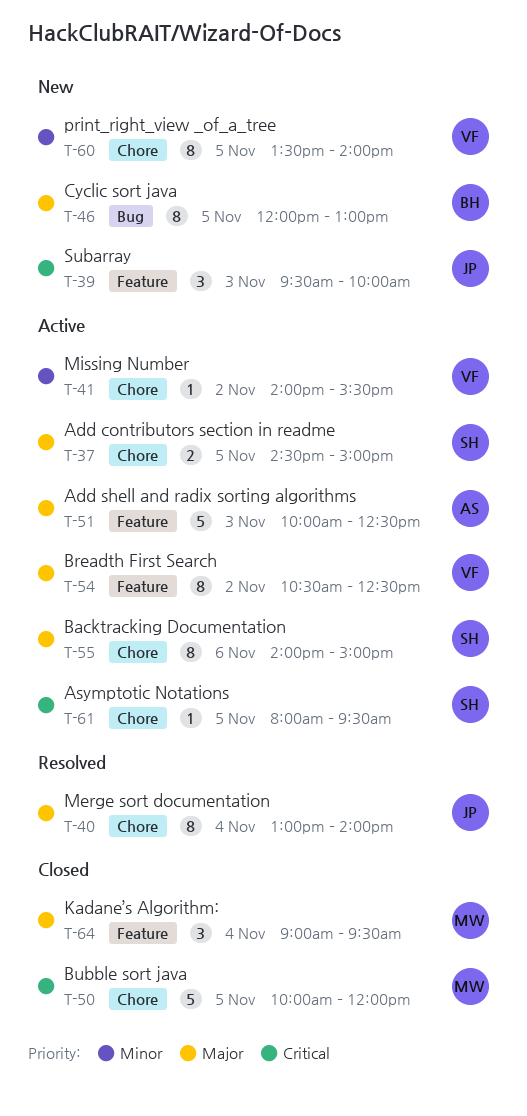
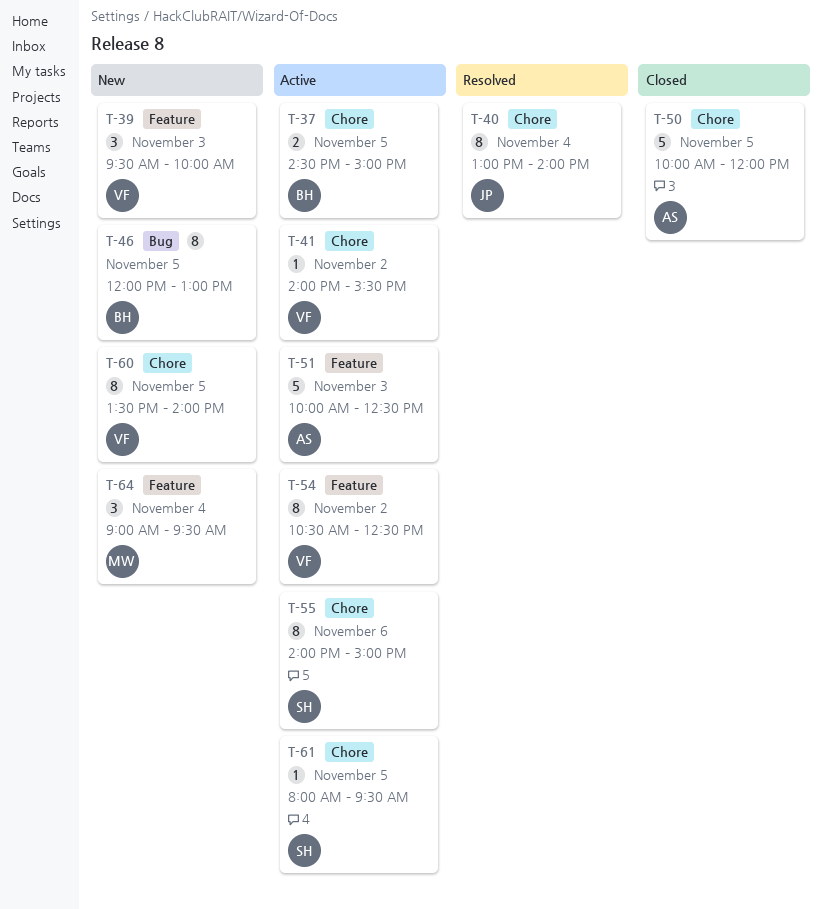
T-37, owner: SH -> BH
T-39, owner: JP -> VF
T-50, owner: MW -> AS
T-64, status: Closed -> New

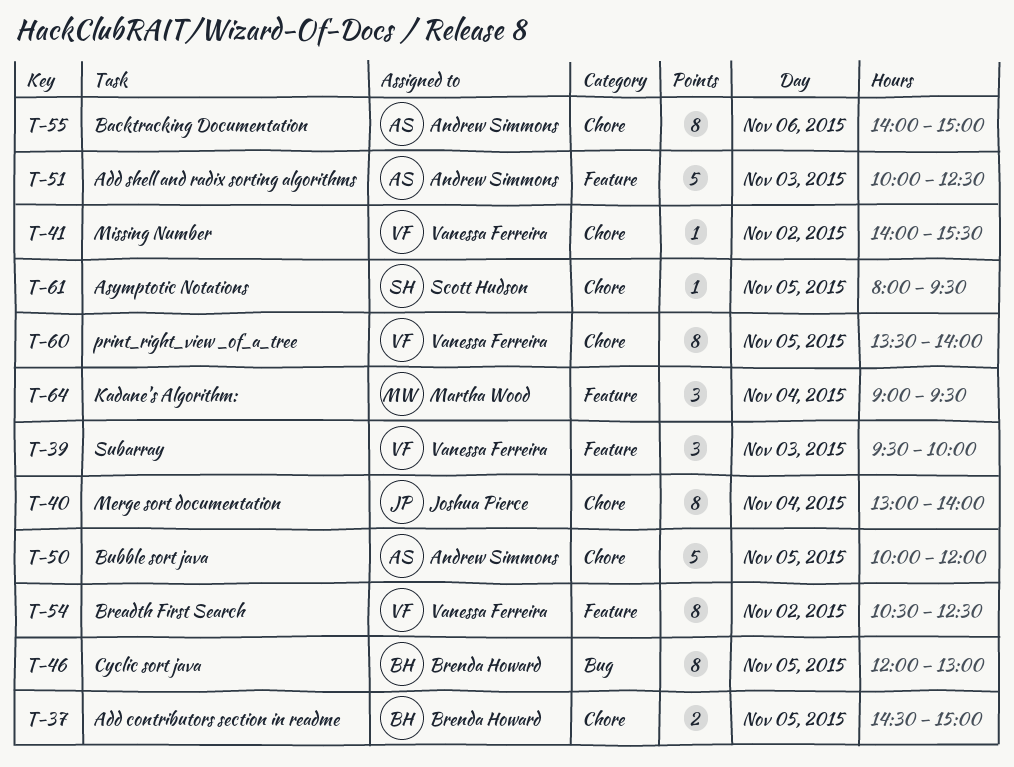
T-55, owner: Scott Hudson -> Andrew Simmons

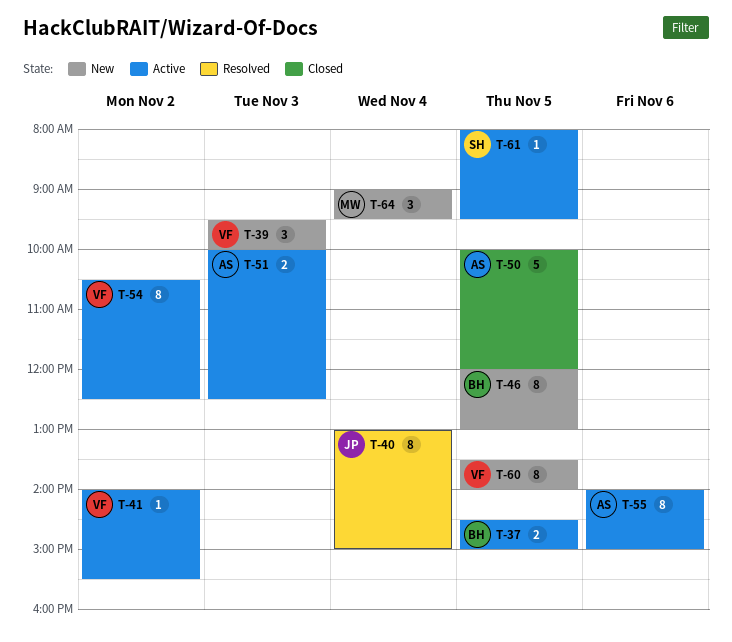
T-40, ends: 14:00 -> 15:00
T-51, estimate: 5 -> 2

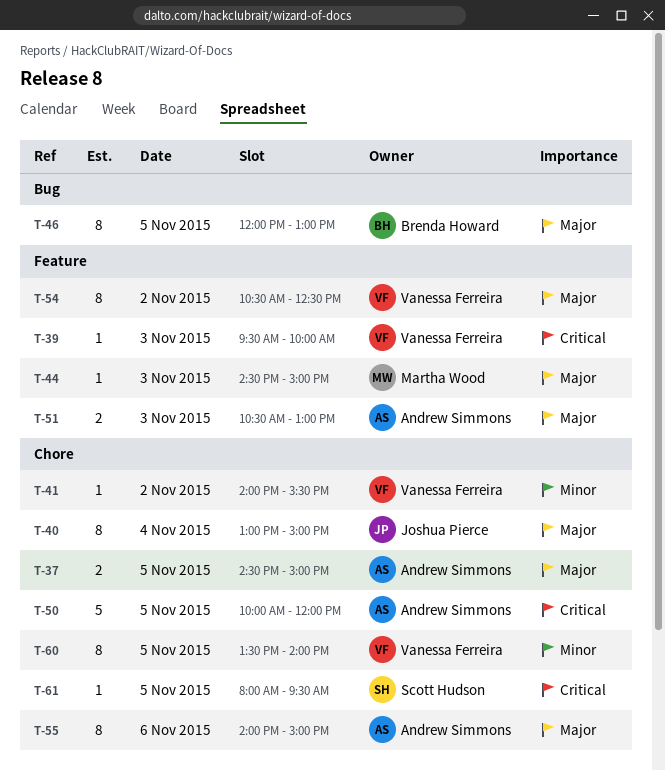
T-37, owner: Brenda Howard -> Andrew Simmons
T-39, estimate: 3 -> 1
T-44: none -> present
T-51, begins: 10:00 -> 10:30
T-51, ends: 12:30 -> 13:00
T-64: present -> none

